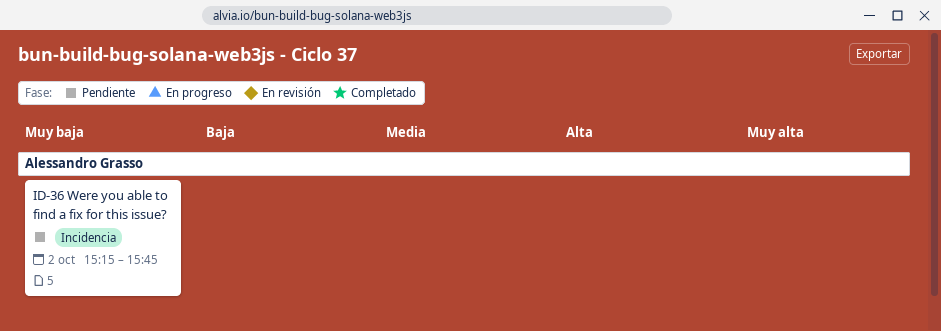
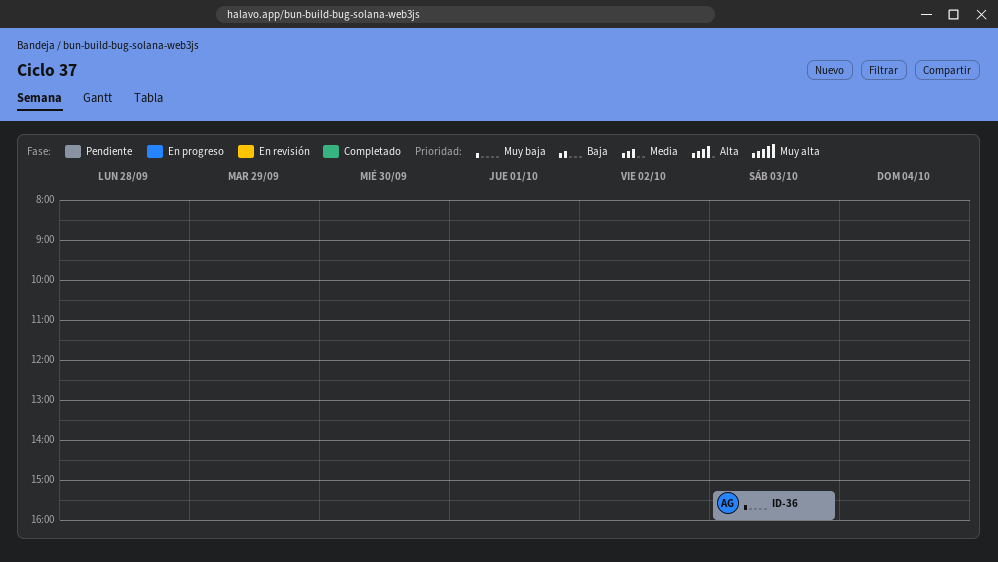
ID-36, day: Oct 2 -> Oct 3
ID-36, ends: 15:45 -> 16:00

